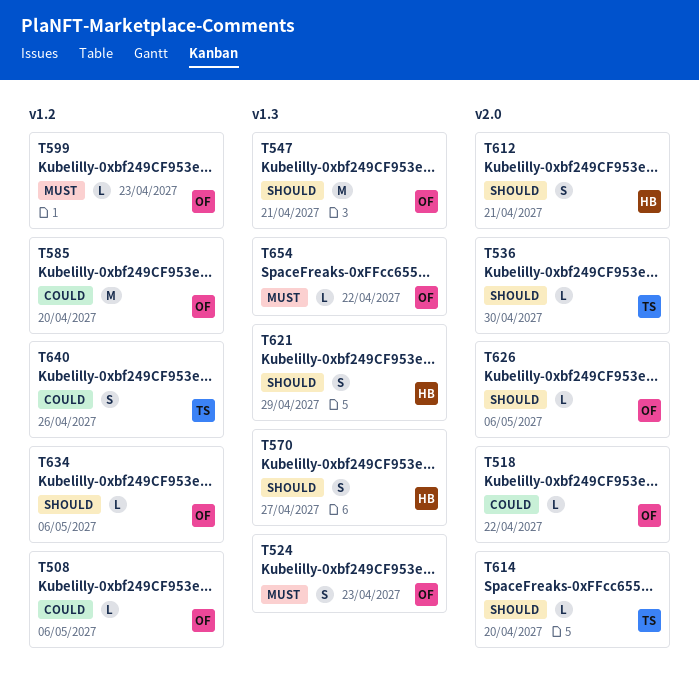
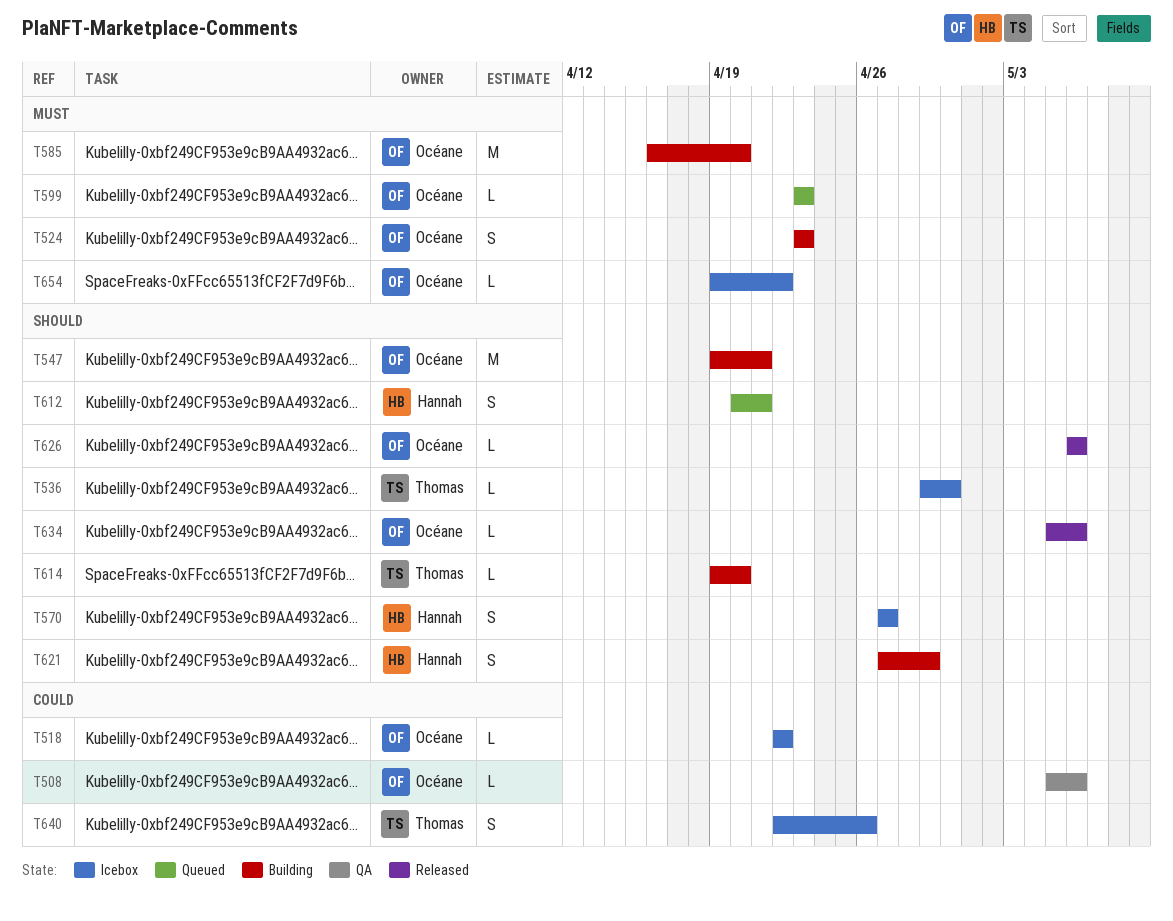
T585, priority: Could -> Must

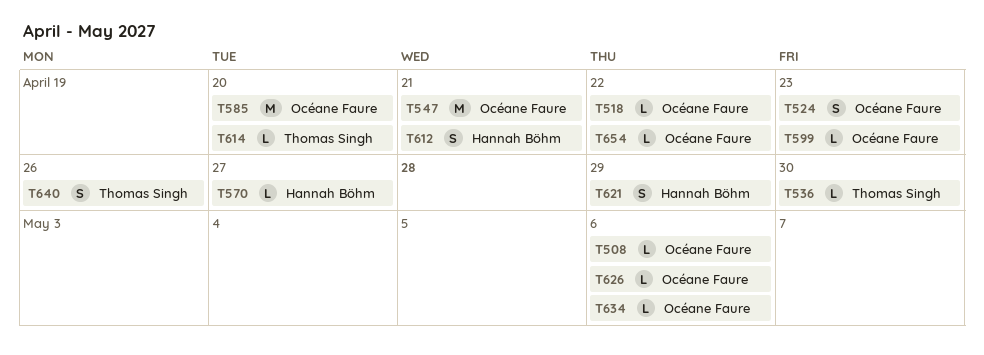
T570, estimate: S -> L

